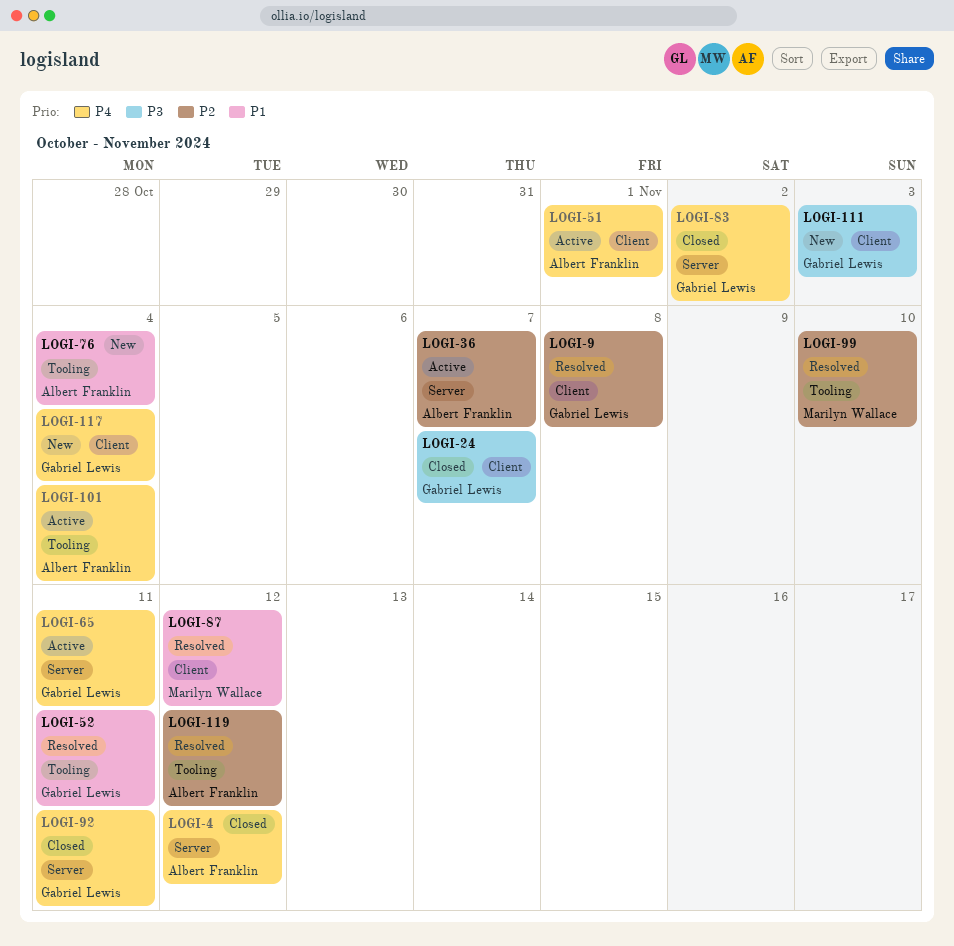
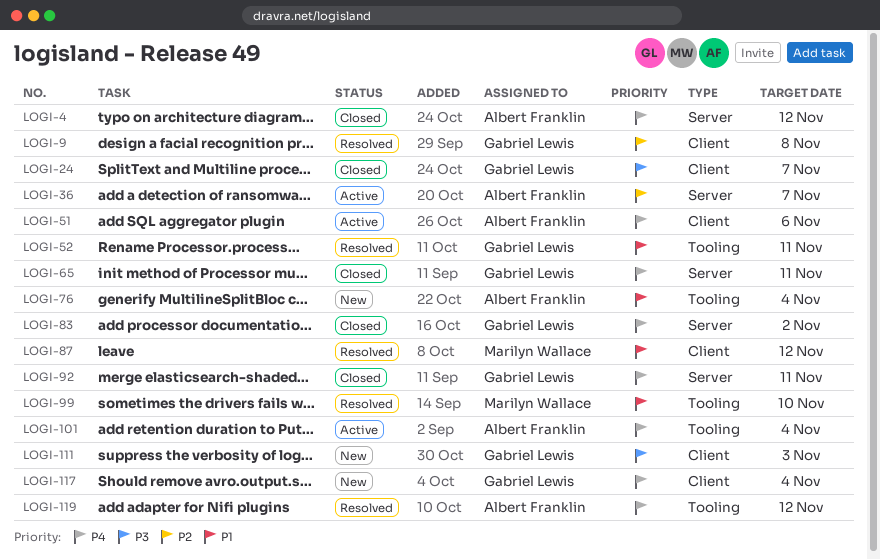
LOGI-51, due: Nov 1 -> Nov 6
LOGI-65, status: Active -> Closed
LOGI-99, priority: P2 -> P1
LOGI-119, priority: P2 -> P4

